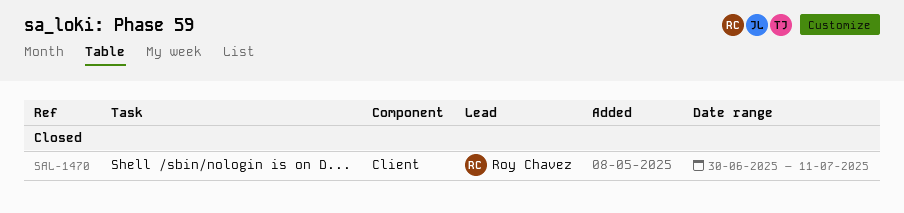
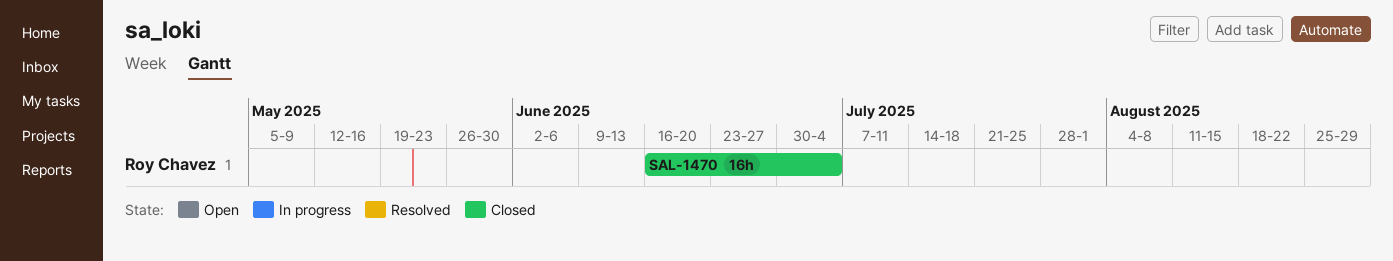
SAL-1470, start: Jun 30 -> Jun 16
SAL-1470, due: Jul 11 -> Jul 4

